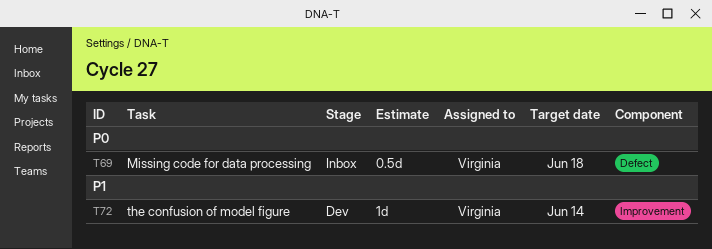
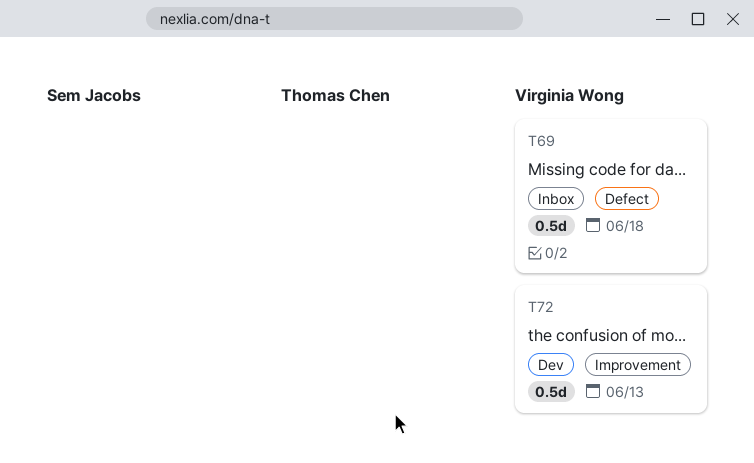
T72, estimate: 1d -> 0.5d
T72, due: Jun 14 -> Jun 13

